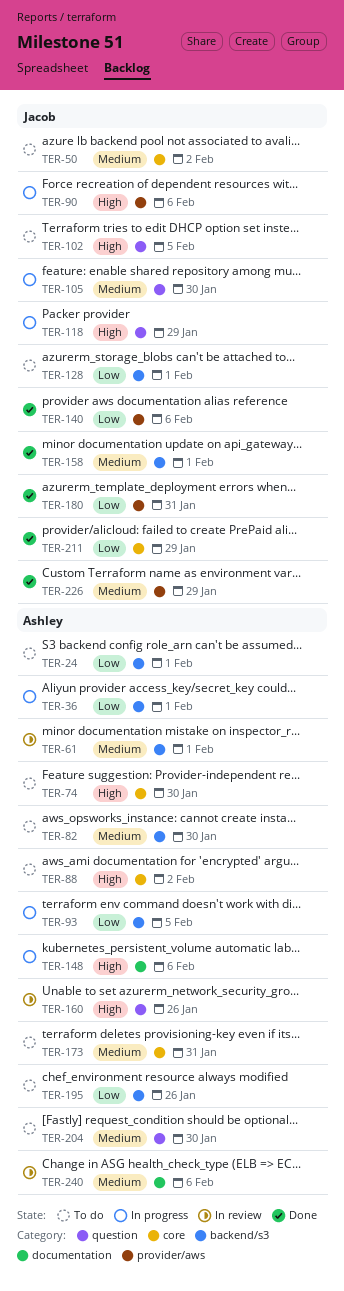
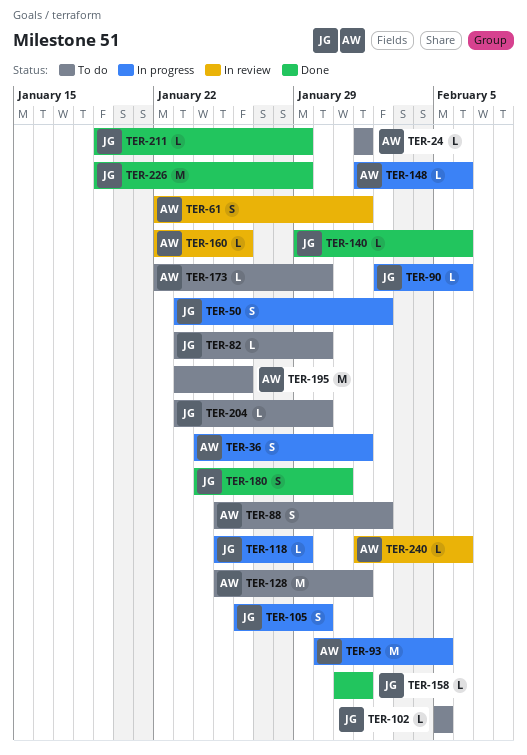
TER-50, status: To do -> In progress
TER-74: present -> none
TER-82, owner: Ashley -> Jacob
TER-128, owner: Jacob -> Ashley
TER-173, due: Jan 31 -> Jan 30
TER-204, owner: Ashley -> Jacob

